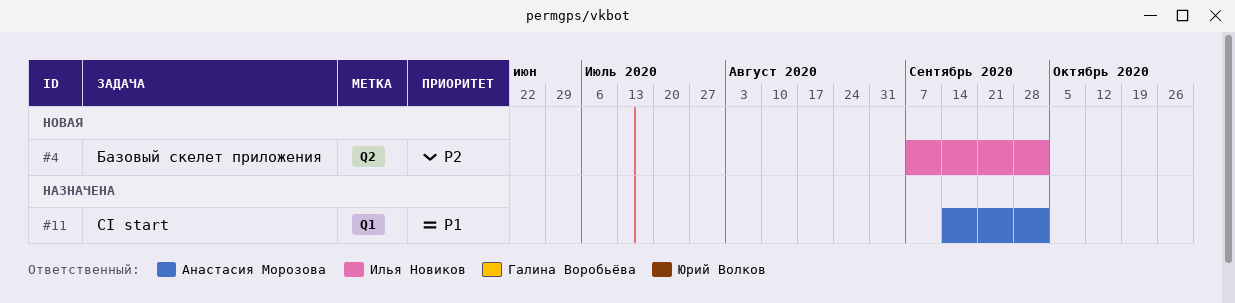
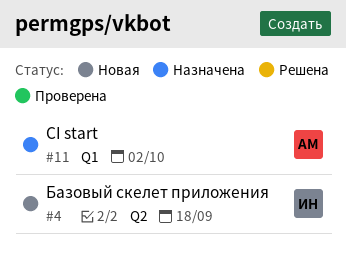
#4, due: Oct 2 -> Sep 18

